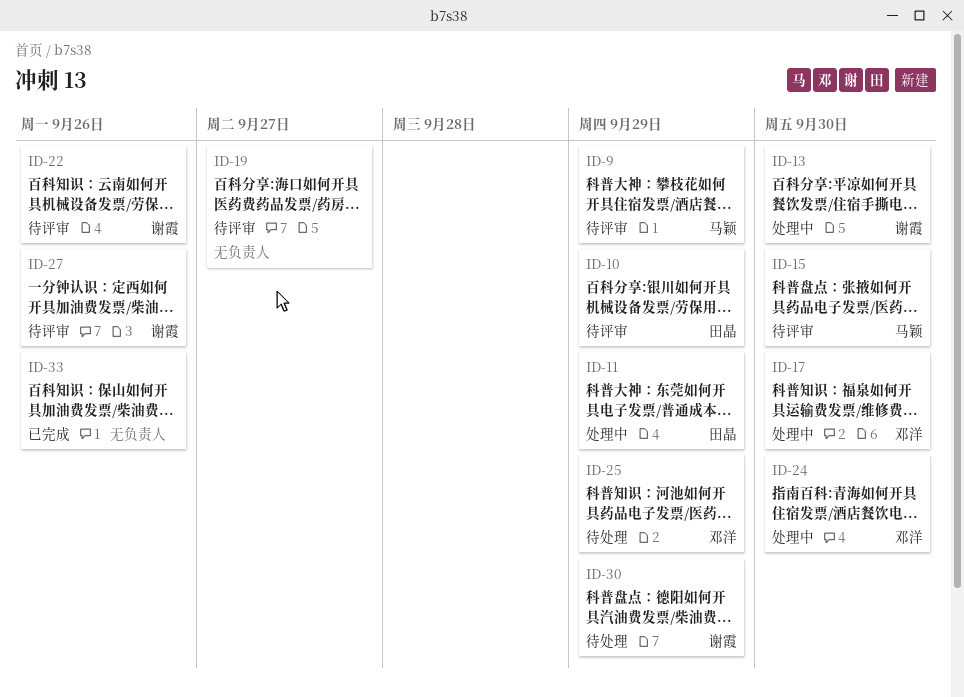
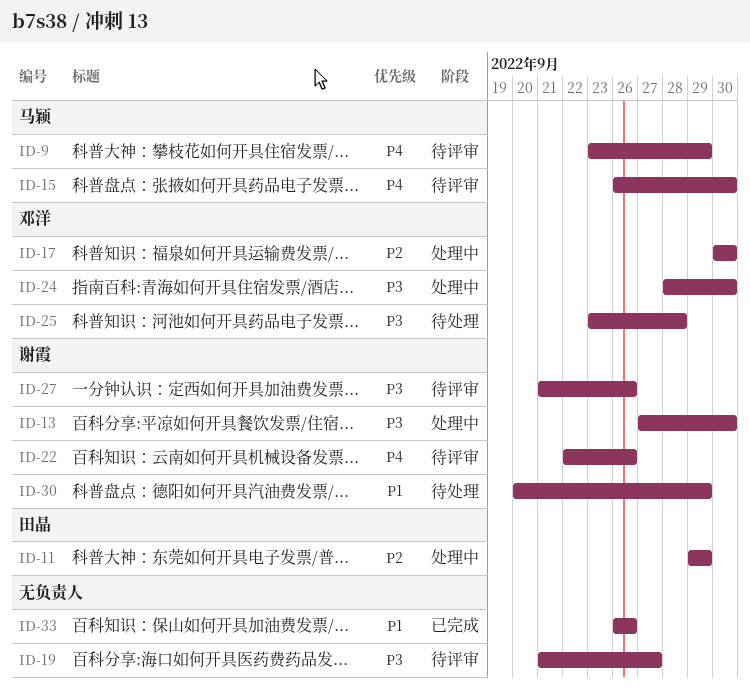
ID-10: present -> none
ID-25, due: Sep 29 -> Sep 28

